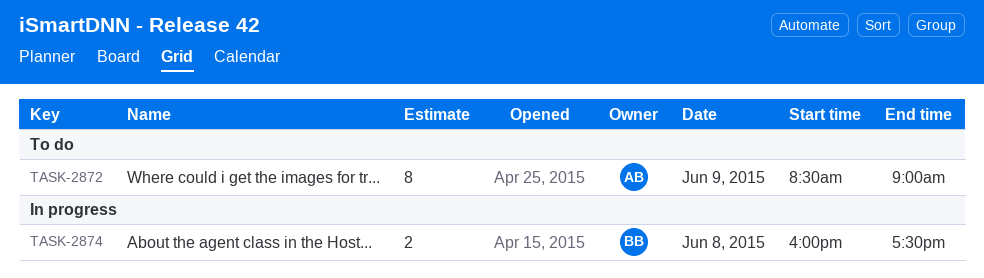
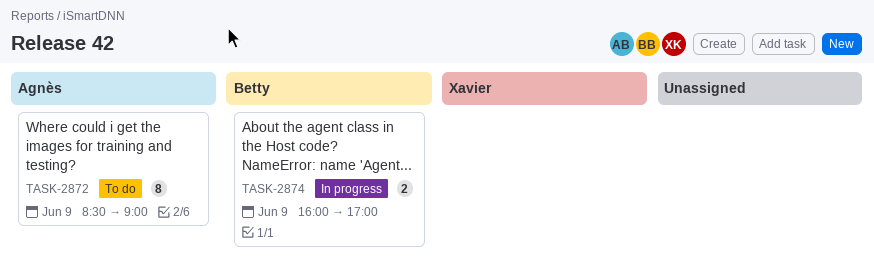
TASK-2874, day: Jun 8 -> Jun 9
TASK-2874, ends: 17:30 -> 17:00

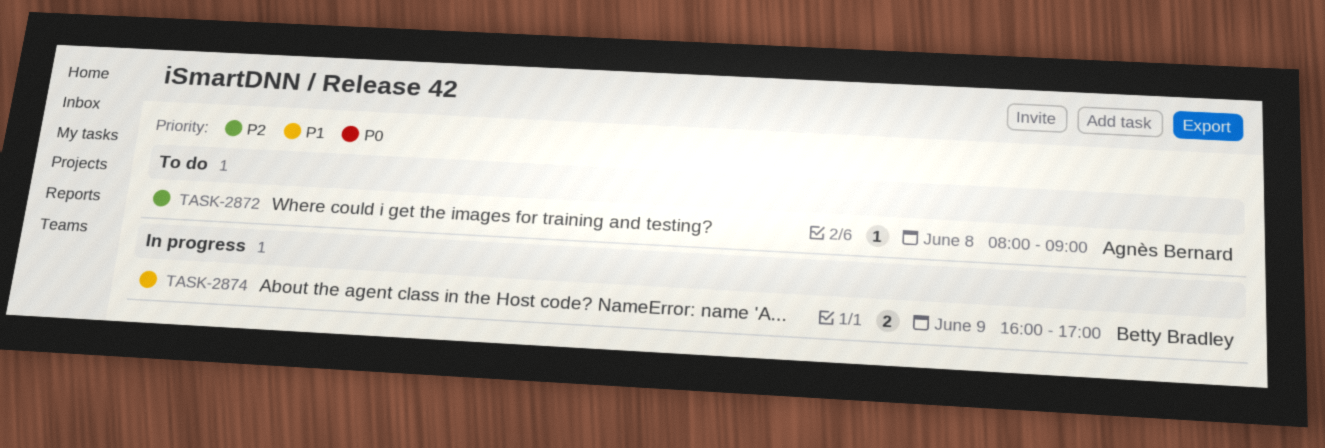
TASK-2872, estimate: 8 -> 1
TASK-2872, day: Jun 9 -> Jun 8
TASK-2872, begins: 08:30 -> 08:00

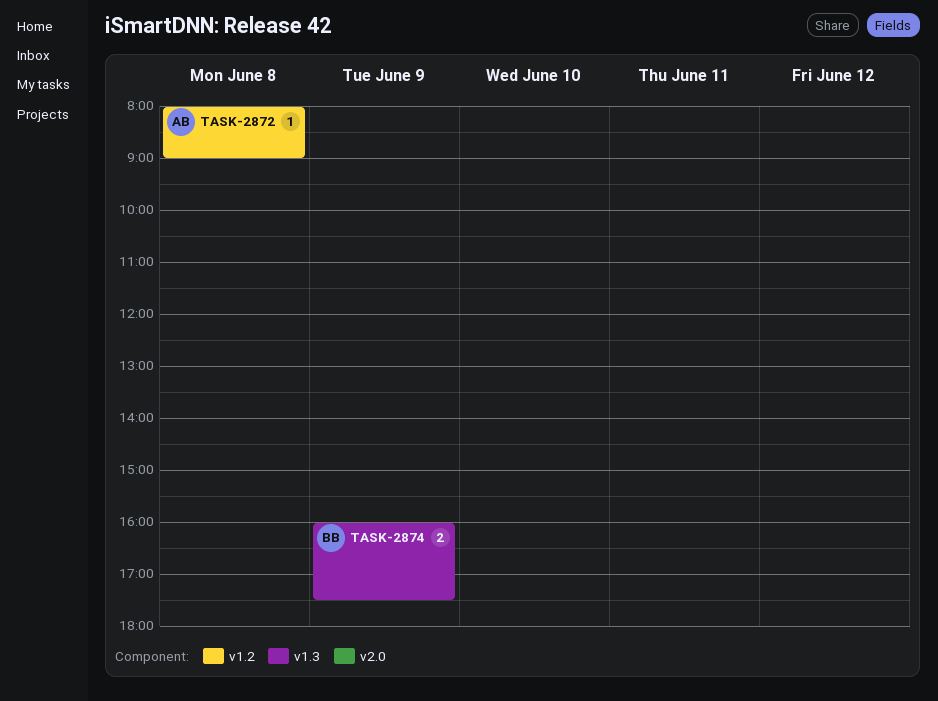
TASK-2874, ends: 17:00 -> 17:30

